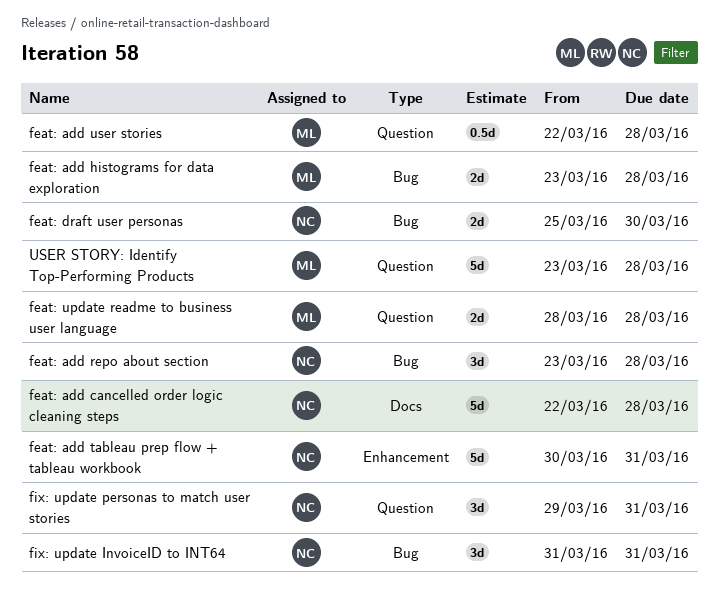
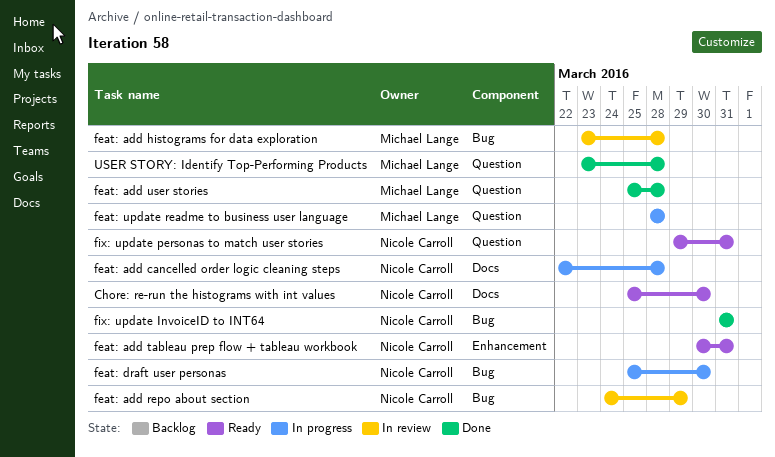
Chore: re-run the histograms with int values: none -> present
feat: add repo about section, start: Mar 23 -> Mar 24
feat: add repo about section, due: Mar 28 -> Mar 29
feat: add user stories, start: Mar 22 -> Mar 25

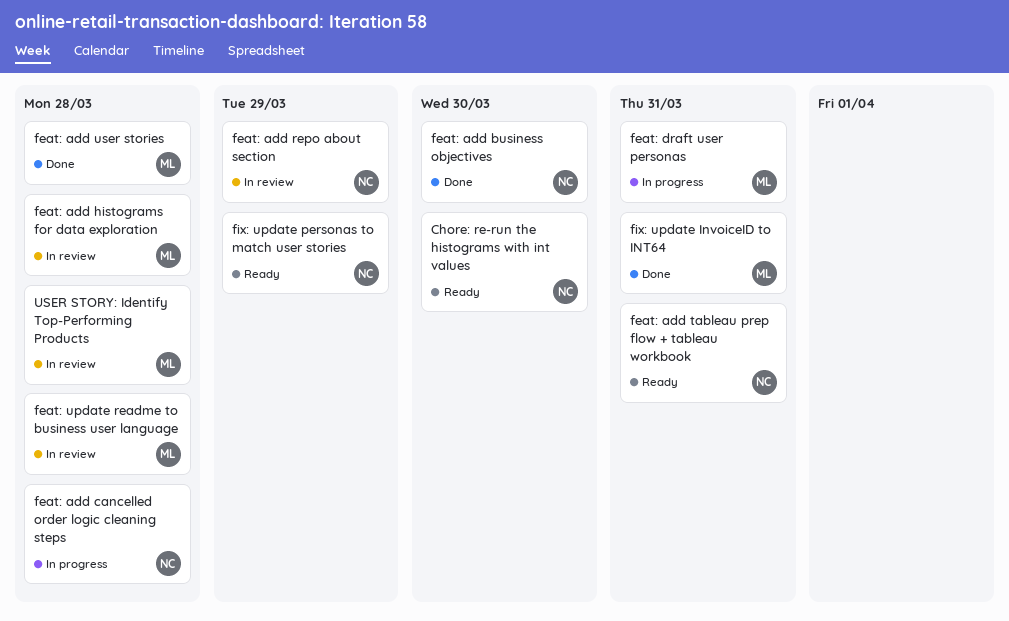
feat: add business objectives: none -> present
feat: draft user personas, owner: Nicole Carroll -> Michael Lange
feat: draft user personas, due: Mar 30 -> Mar 31
feat: update readme to business user language, status: In progress -> In review
fix: update InvoiceID to INT64, owner: Nicole Carroll -> Michael Lange
fix: update personas to match user stories, due: Mar 31 -> Mar 29
USER STORY: Identify Top-Performing Products, status: Done -> In review

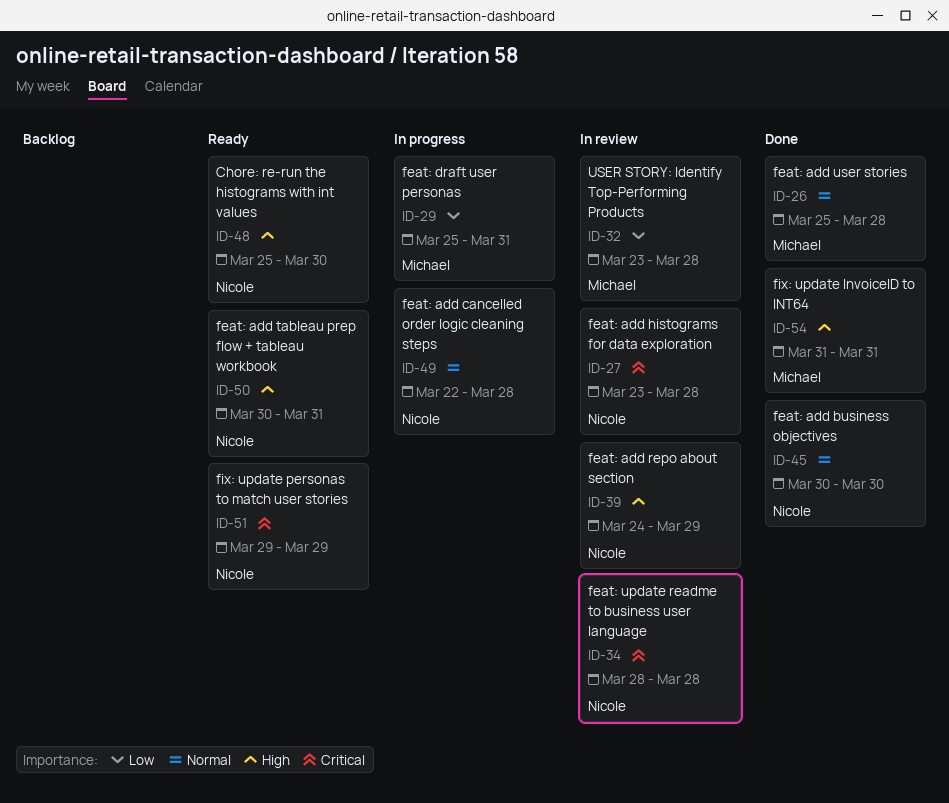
feat: add histograms for data exploration, owner: Michael -> Nicole
feat: update readme to business user language, owner: Michael -> Nicole

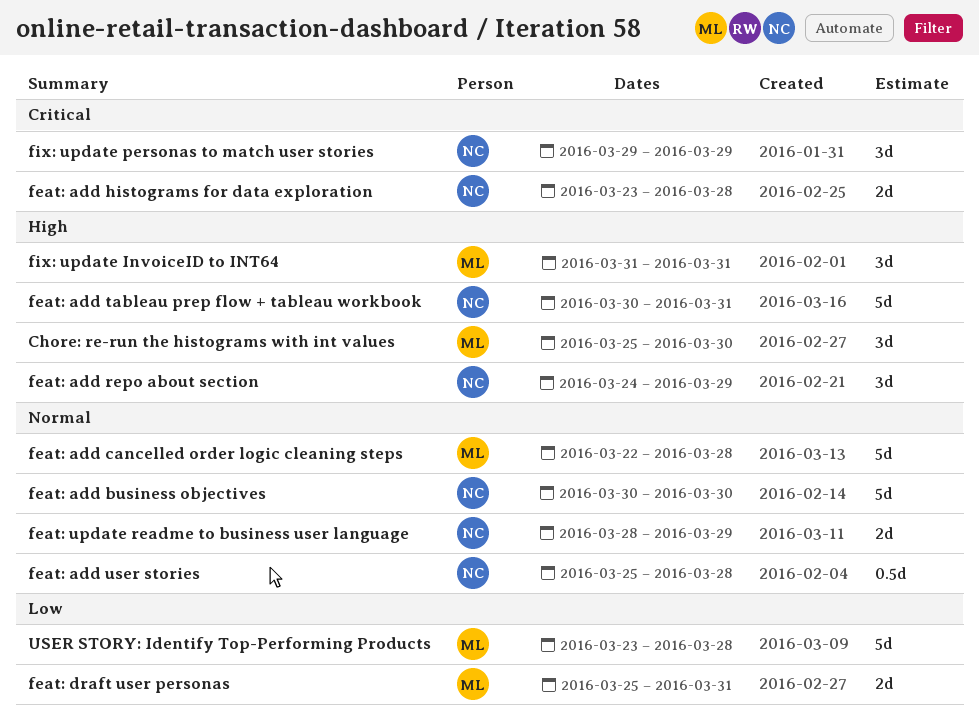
Chore: re-run the histograms with int values, owner: Nicole -> Michael
feat: add cancelled order logic cleaning steps, owner: Nicole -> Michael
feat: add user stories, owner: Michael -> Nicole
feat: update readme to business user language, priority: Critical -> Normal
feat: update readme to business user language, due: Mar 28 -> Mar 29

